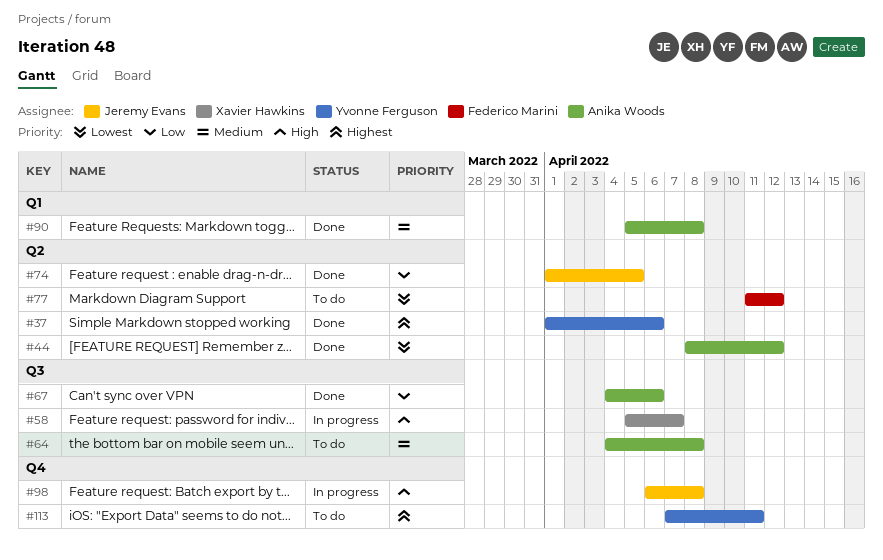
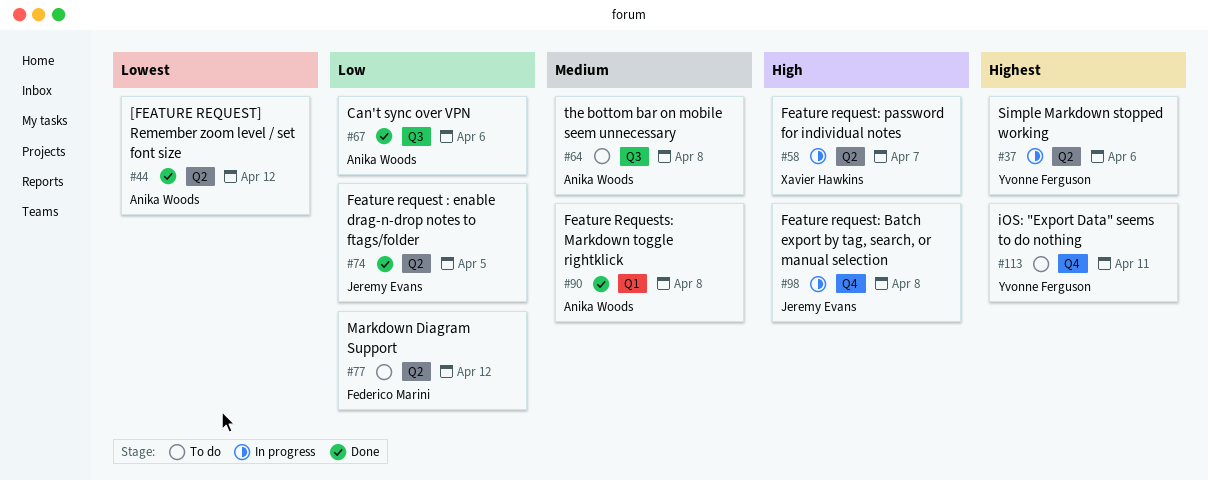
#37, status: Done -> In progress
#58, label: Q3 -> Q2
#77, priority: Lowest -> Low

